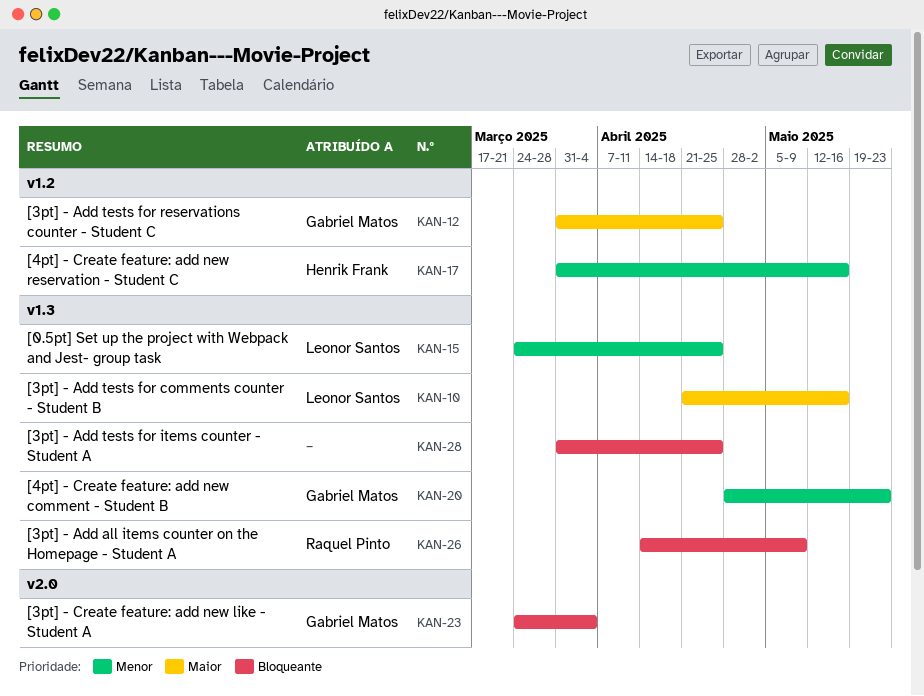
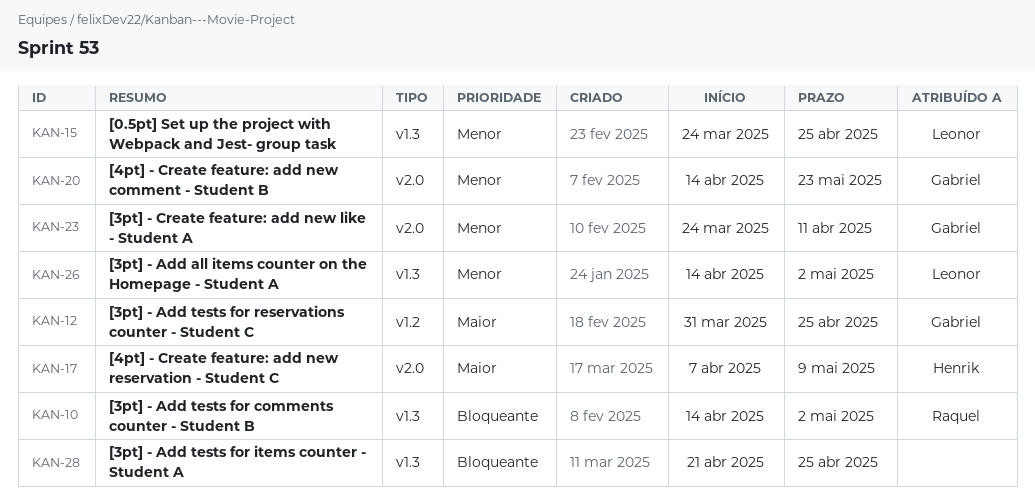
KAN-10, owner: Leonor Santos -> Raquel Pinto
KAN-10, priority: Maior -> Bloqueante
KAN-10, start: Apr 21 -> Apr 14
KAN-10, due: May 16 -> May 2
KAN-17, priority: Menor -> Maior
KAN-17, label: v1.2 -> v2.0
KAN-17, start: Mar 31 -> Apr 7
KAN-17, due: May 16 -> May 9
KAN-20, label: v1.3 -> v2.0
KAN-20, start: Apr 28 -> Apr 14
KAN-23, priority: Bloqueante -> Menor
KAN-23, due: Apr 4 -> Apr 11
KAN-26, owner: Raquel Pinto -> Leonor Santos
KAN-26, priority: Bloqueante -> Menor
KAN-26, due: May 9 -> May 2
KAN-28, start: Mar 31 -> Apr 21

